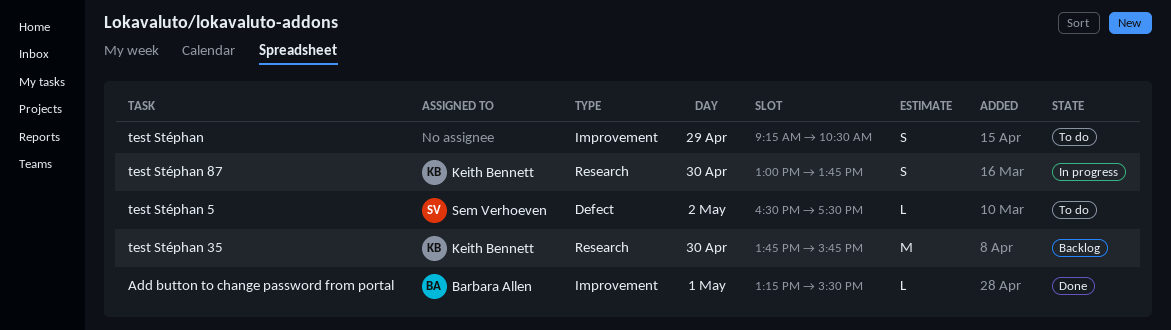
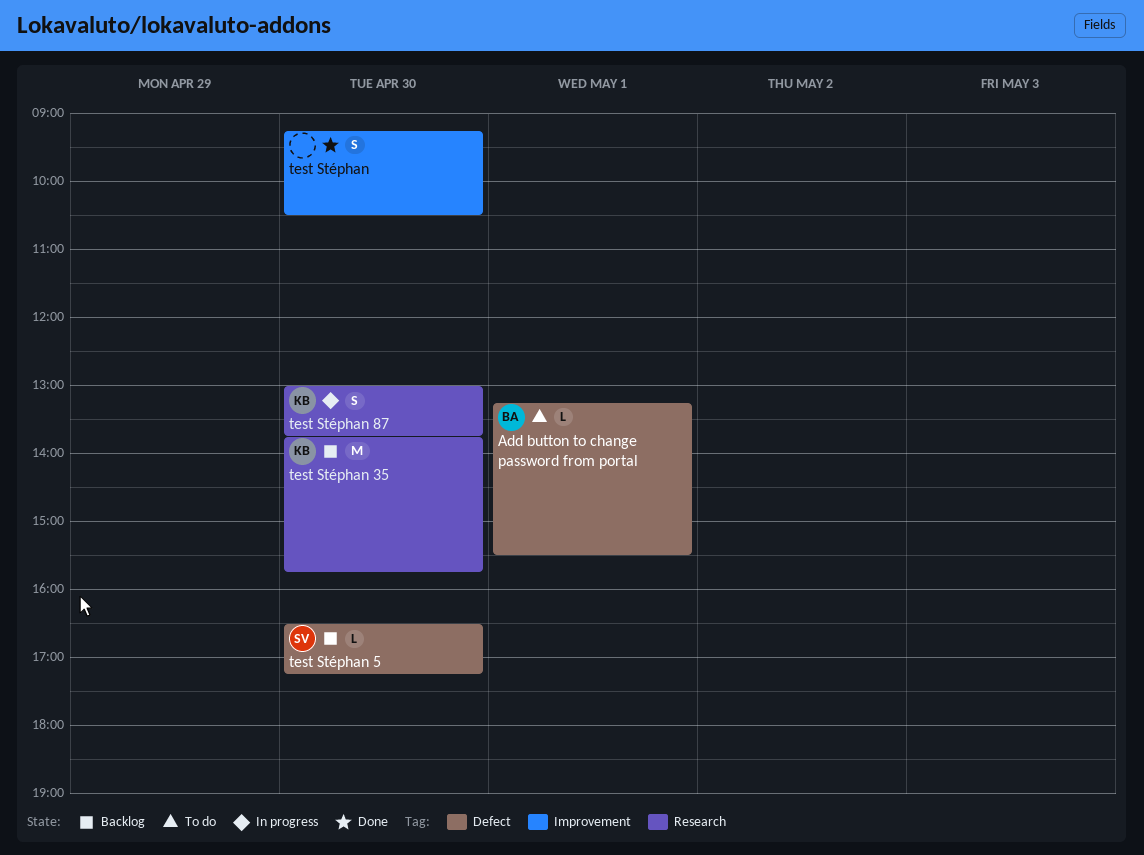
Add button to change password from portal, status: Done -> To do
Add button to change password from portal, label: Improvement -> Defect
test Stéphan, status: To do -> Done
test Stéphan, day: Apr 29 -> Apr 30
test Stéphan 5, status: To do -> Backlog
test Stéphan 5, day: May 2 -> Apr 30
test Stéphan 5, ends: 17:30 -> 17:15

